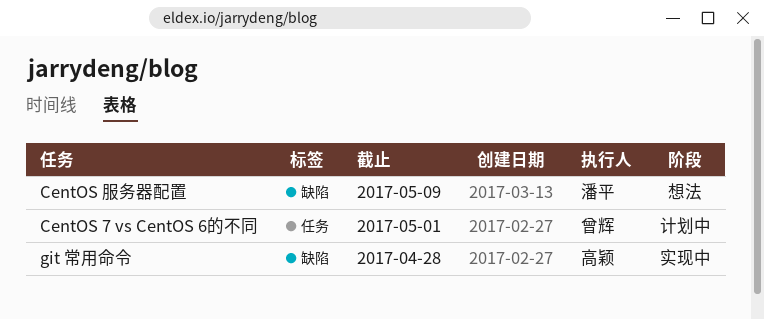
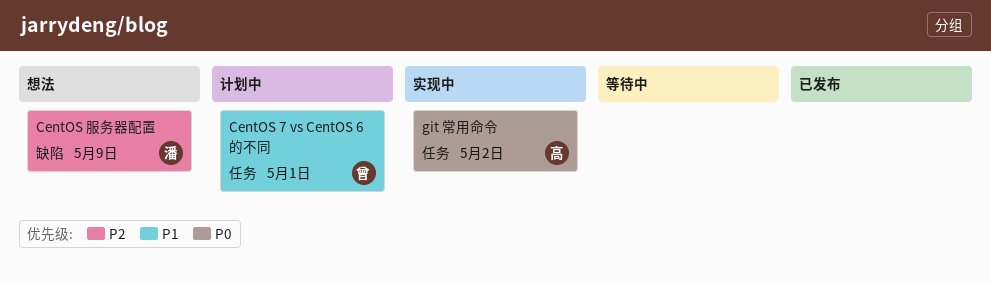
git 常用命令, label: 缺陷 -> 任务
git 常用命令, due: Apr 28 -> May 2

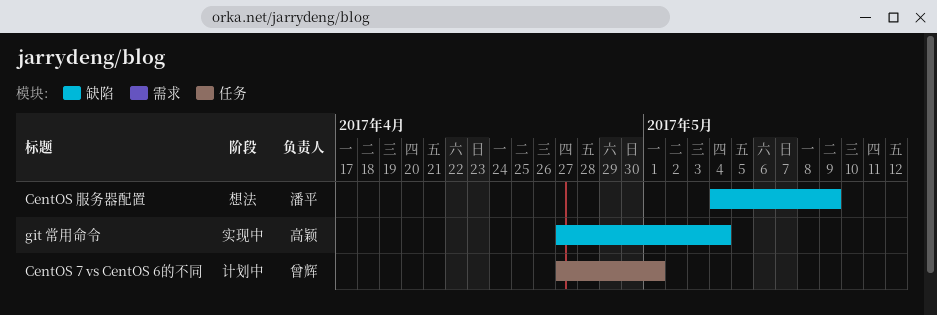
git 常用命令, label: 任务 -> 缺陷
git 常用命令, due: May 2 -> May 4

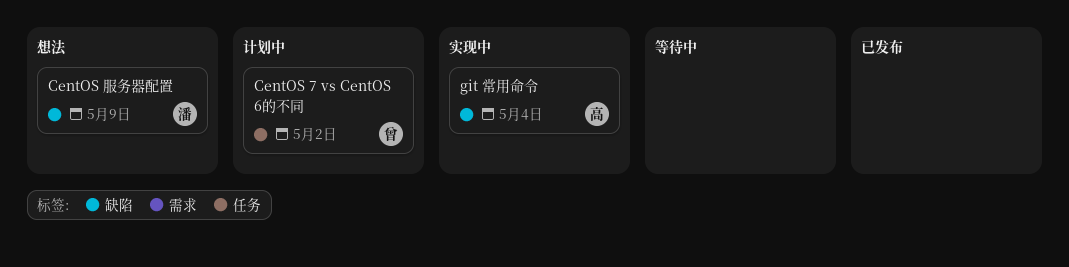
CentOS 7 vs CentOS 6的不同, due: May 1 -> May 2

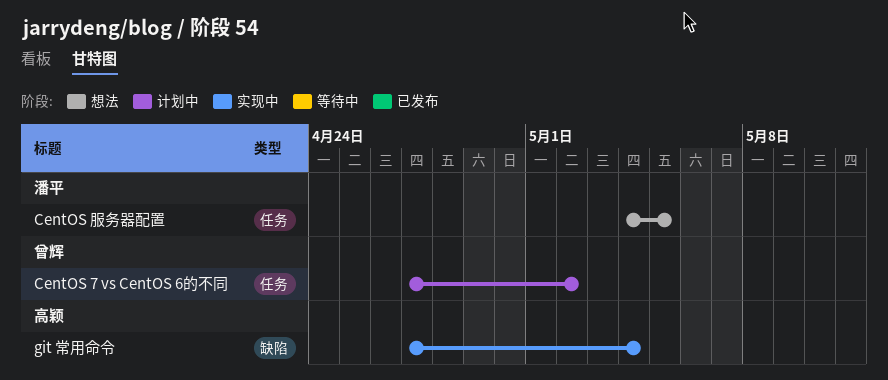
CentOS 服务器配置, label: 缺陷 -> 任务
CentOS 服务器配置, due: May 9 -> May 5

